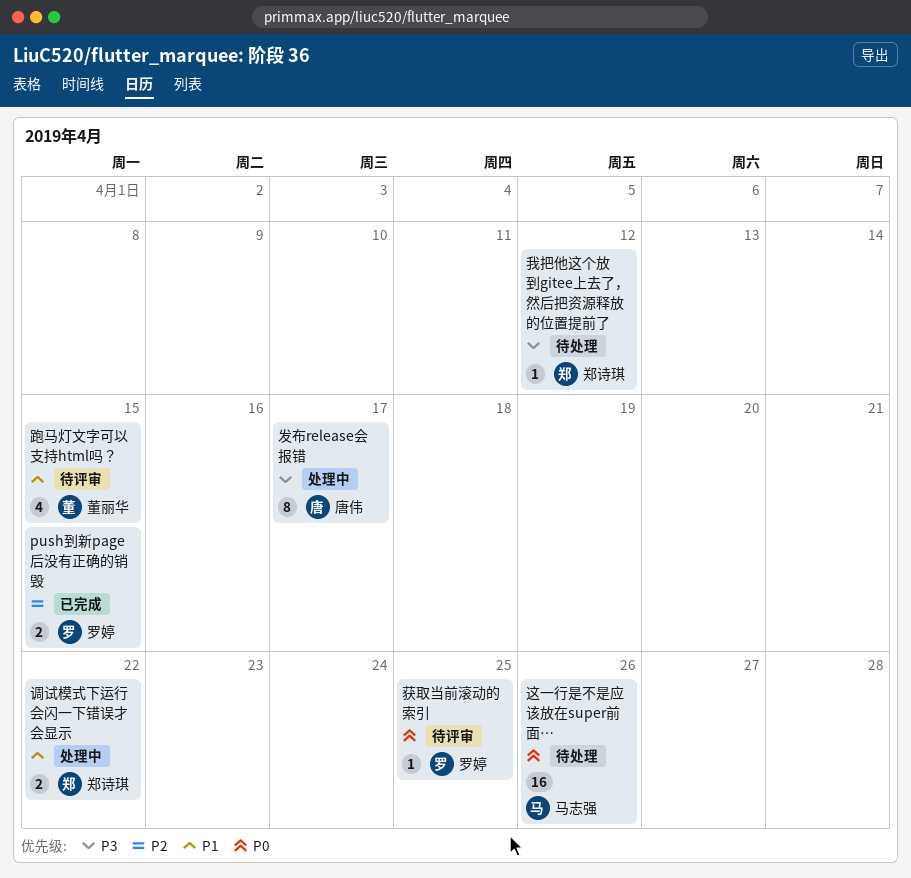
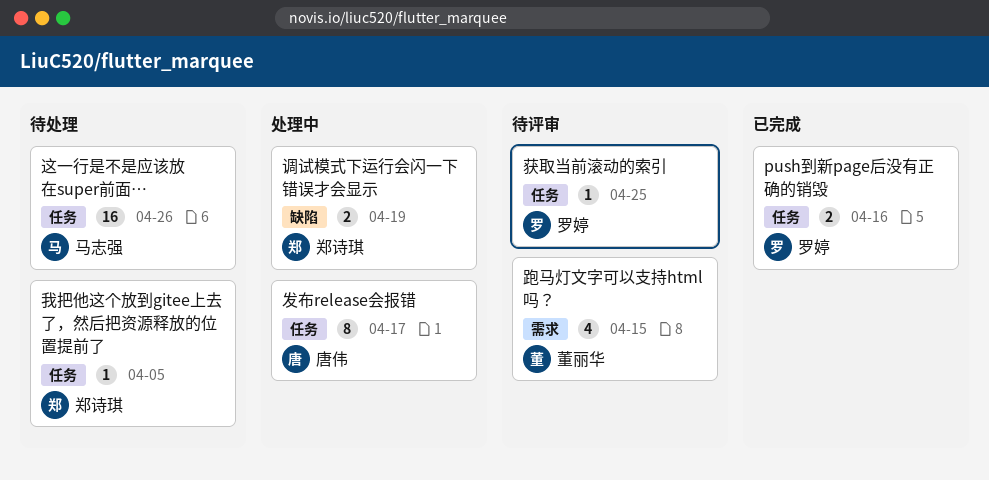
push到新page后没有正确的销毁, due: Apr 15 -> Apr 16
我把他这个放到gitee上去了，然后把资源释放的位置提前了, due: Apr 12 -> Apr 5
调试模式下运行会闪一下错误才会显示, due: Apr 22 -> Apr 19

